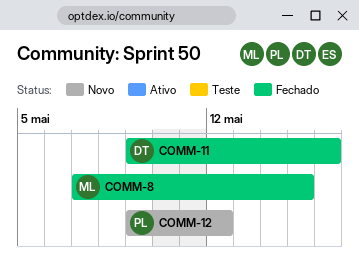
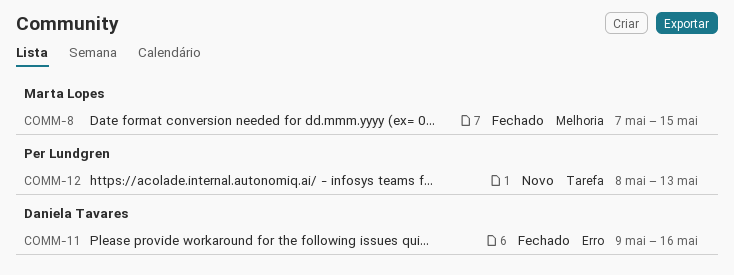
COMM-12, start: May 9 -> May 8
COMM-12, due: May 12 -> May 13

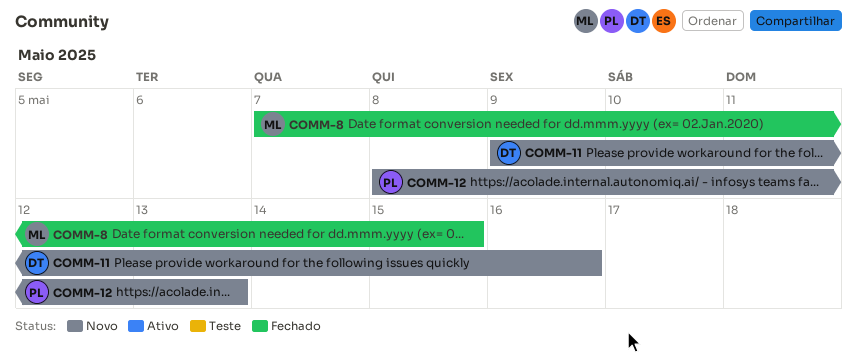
COMM-11, status: Fechado -> Novo

